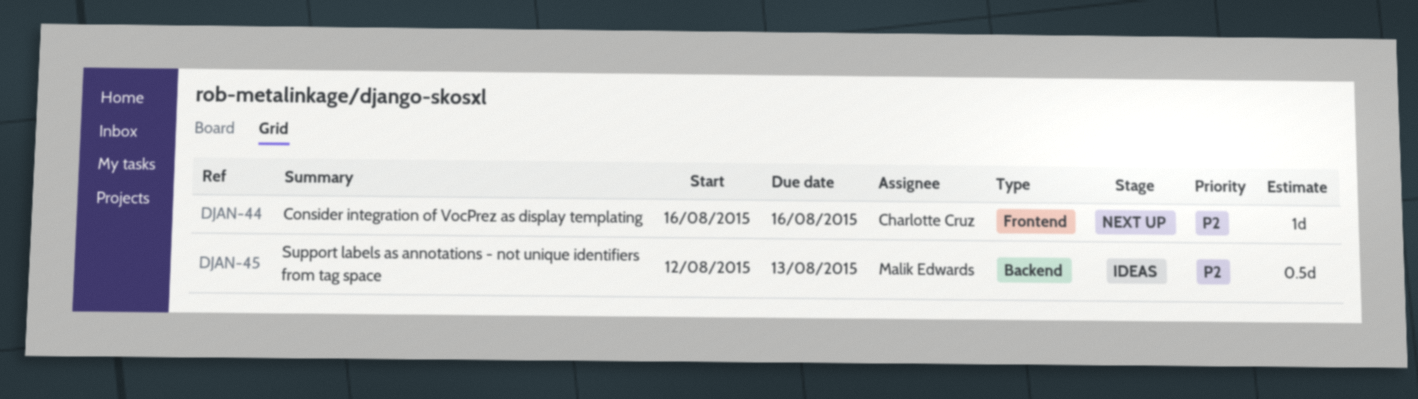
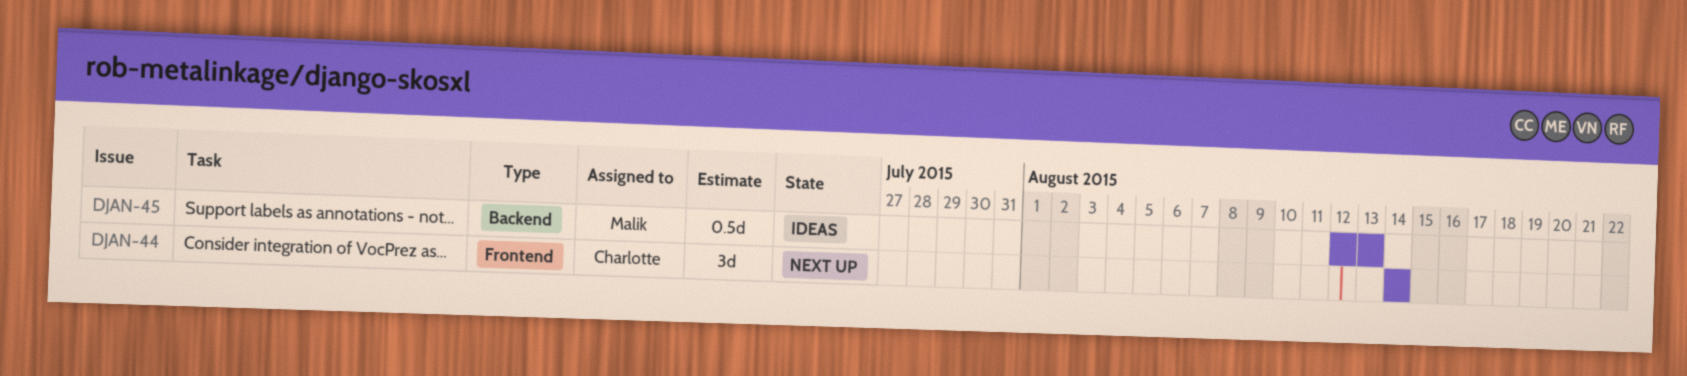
DJAN-44, estimate: 1d -> 3d
DJAN-44, start: Aug 16 -> Aug 14
DJAN-44, due: Aug 16 -> Aug 14

